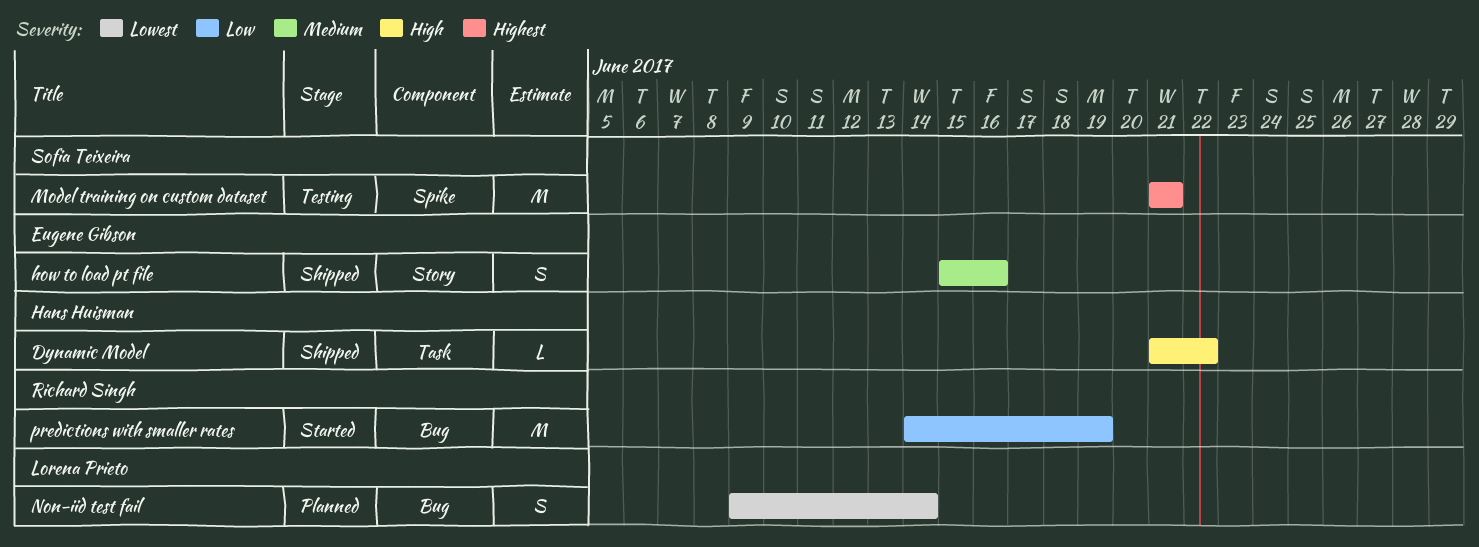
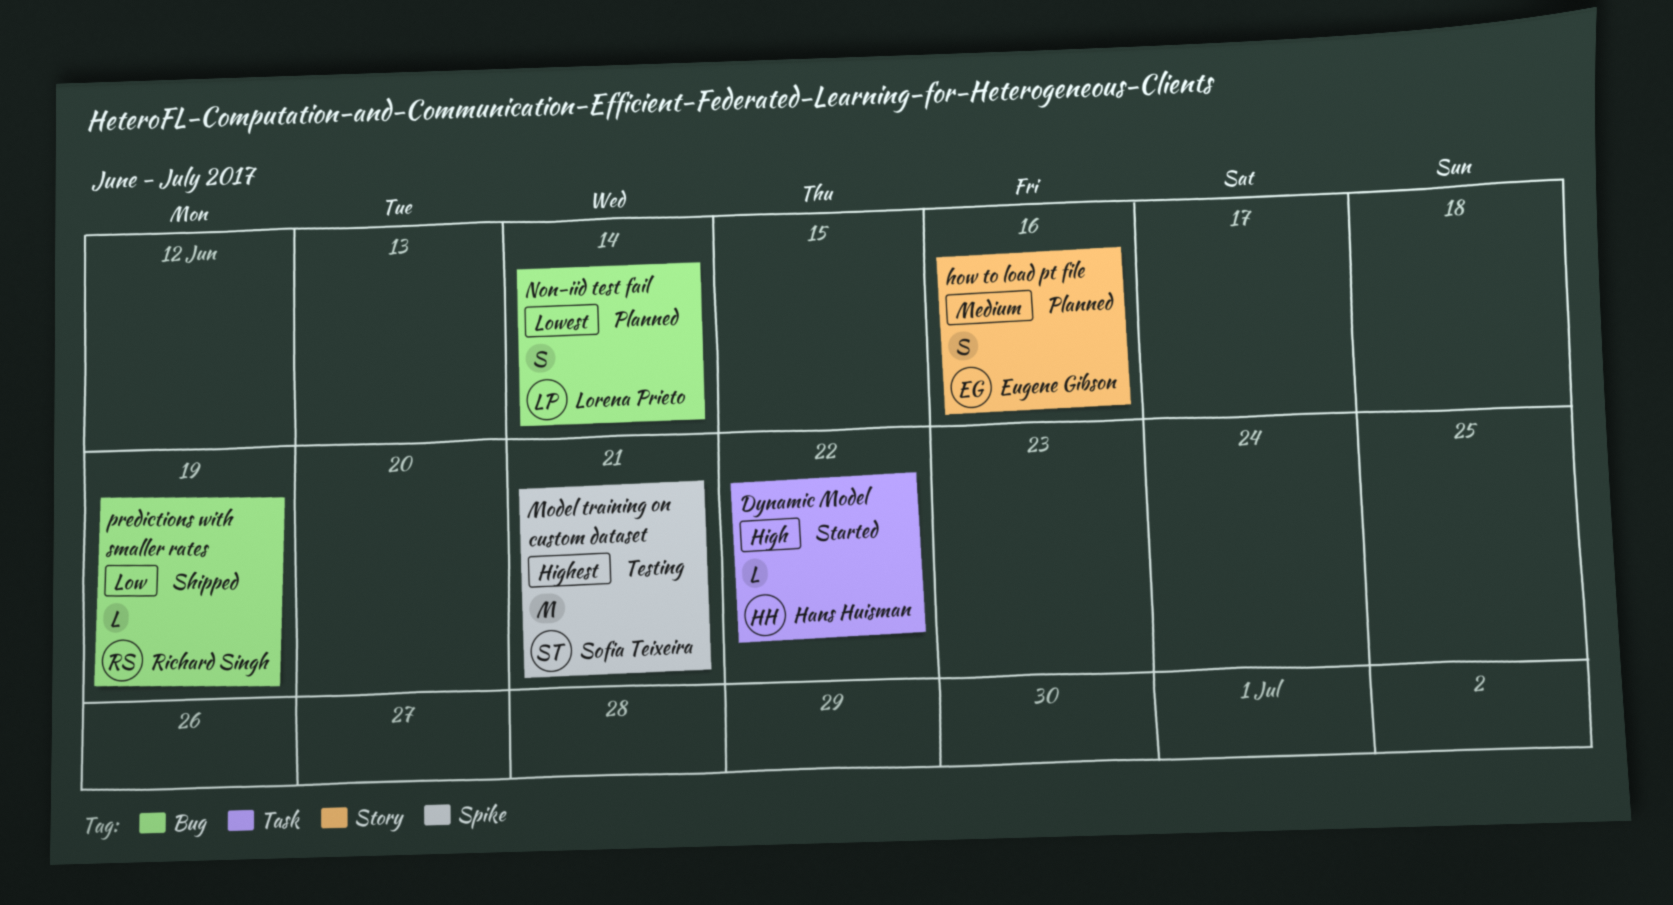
Dynamic Model, status: Shipped -> Started
how to load pt file, status: Shipped -> Planned
predictions with smaller rates, status: Started -> Shipped
predictions with smaller rates, estimate: M -> L

